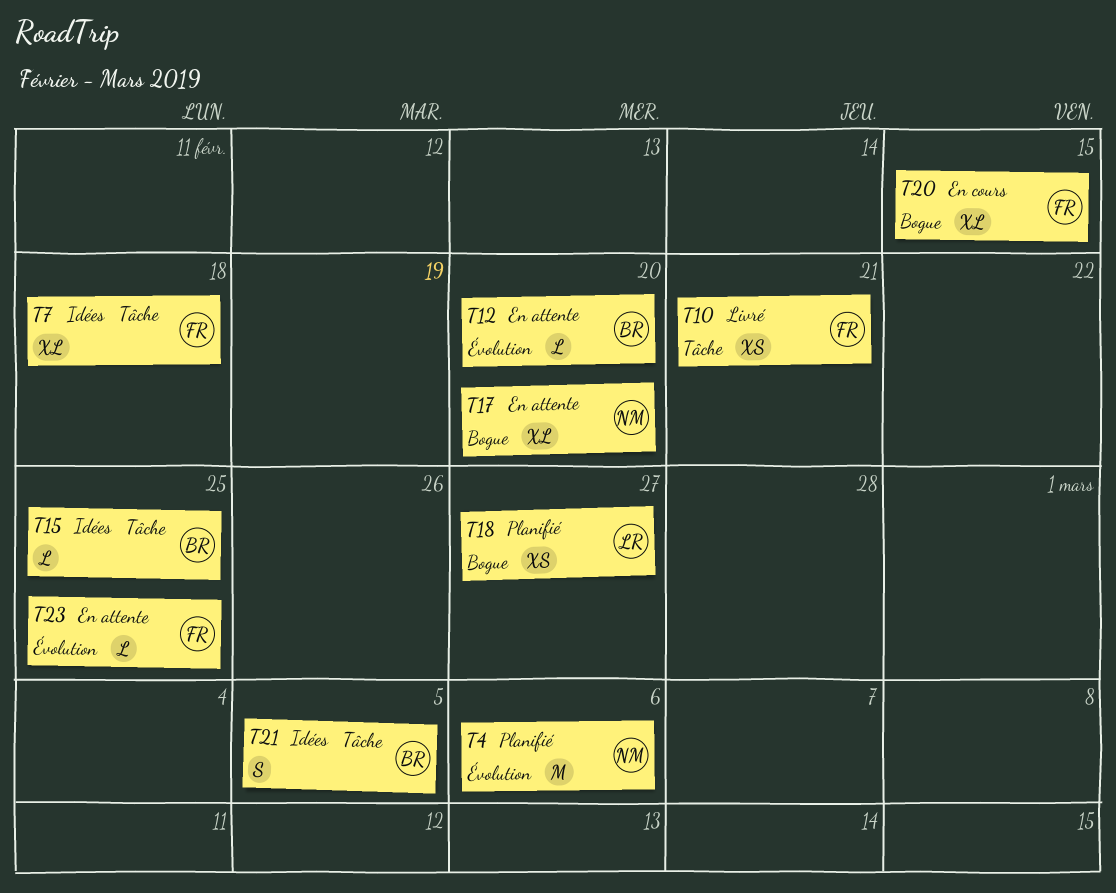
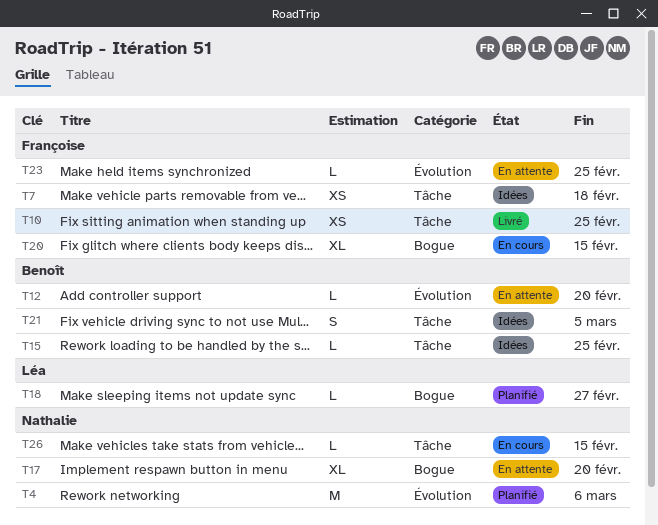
T7, estimate: XL -> XS
T10, due: Feb 21 -> Feb 25
T18, estimate: XS -> L
T26: none -> present

